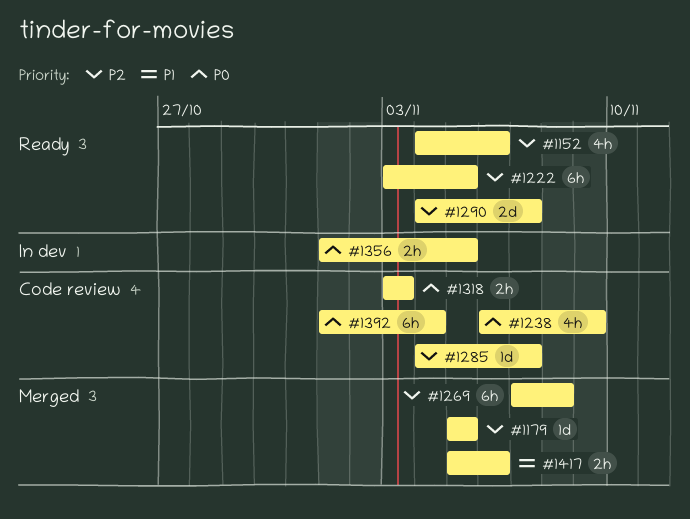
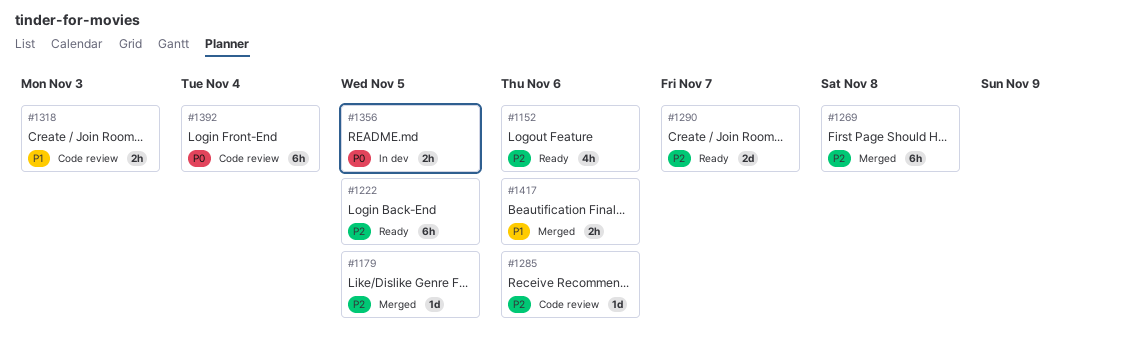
#1238: present -> none
#1285, due: Nov 7 -> Nov 6
#1318, priority: P0 -> P1

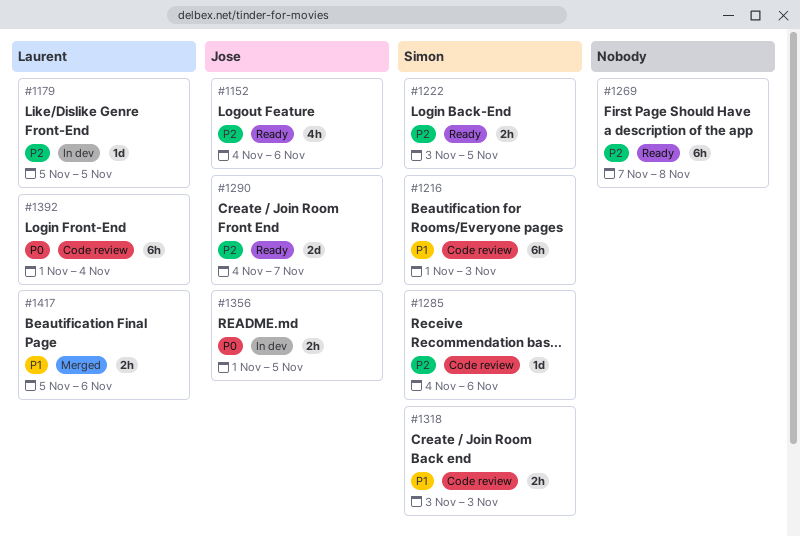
#1179, status: Merged -> In dev
#1216: none -> present
#1222, estimate: 6h -> 2h
#1269, status: Merged -> Ready

